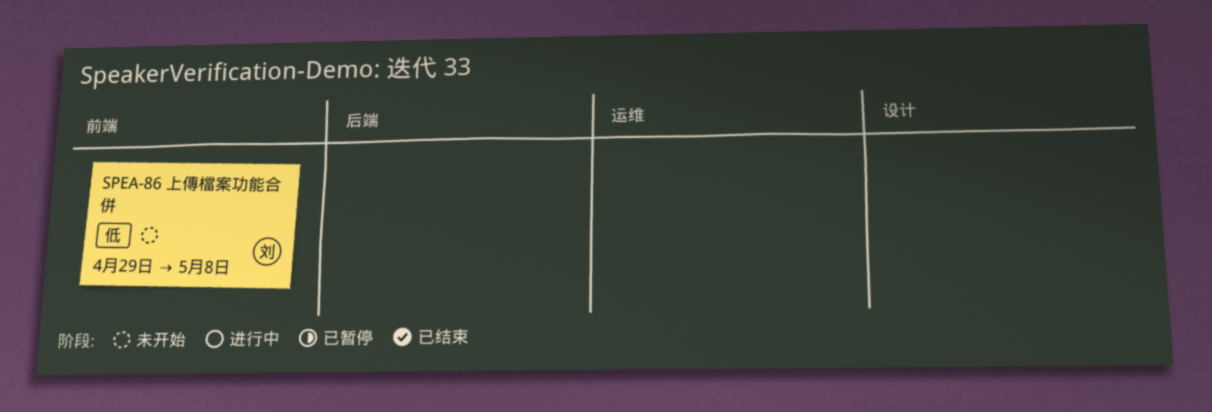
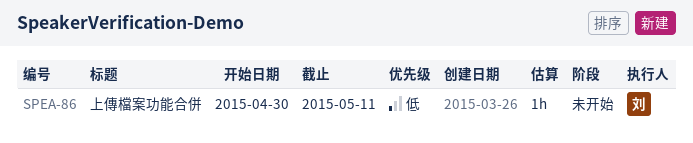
SPEA-86, start: Apr 29 -> Apr 30
SPEA-86, due: May 8 -> May 11

